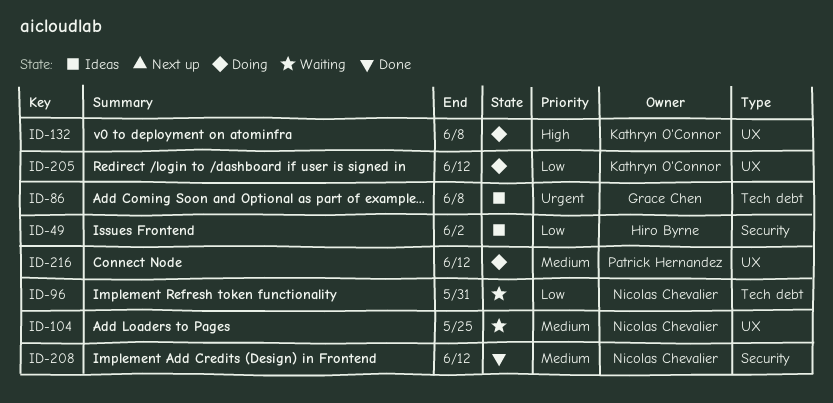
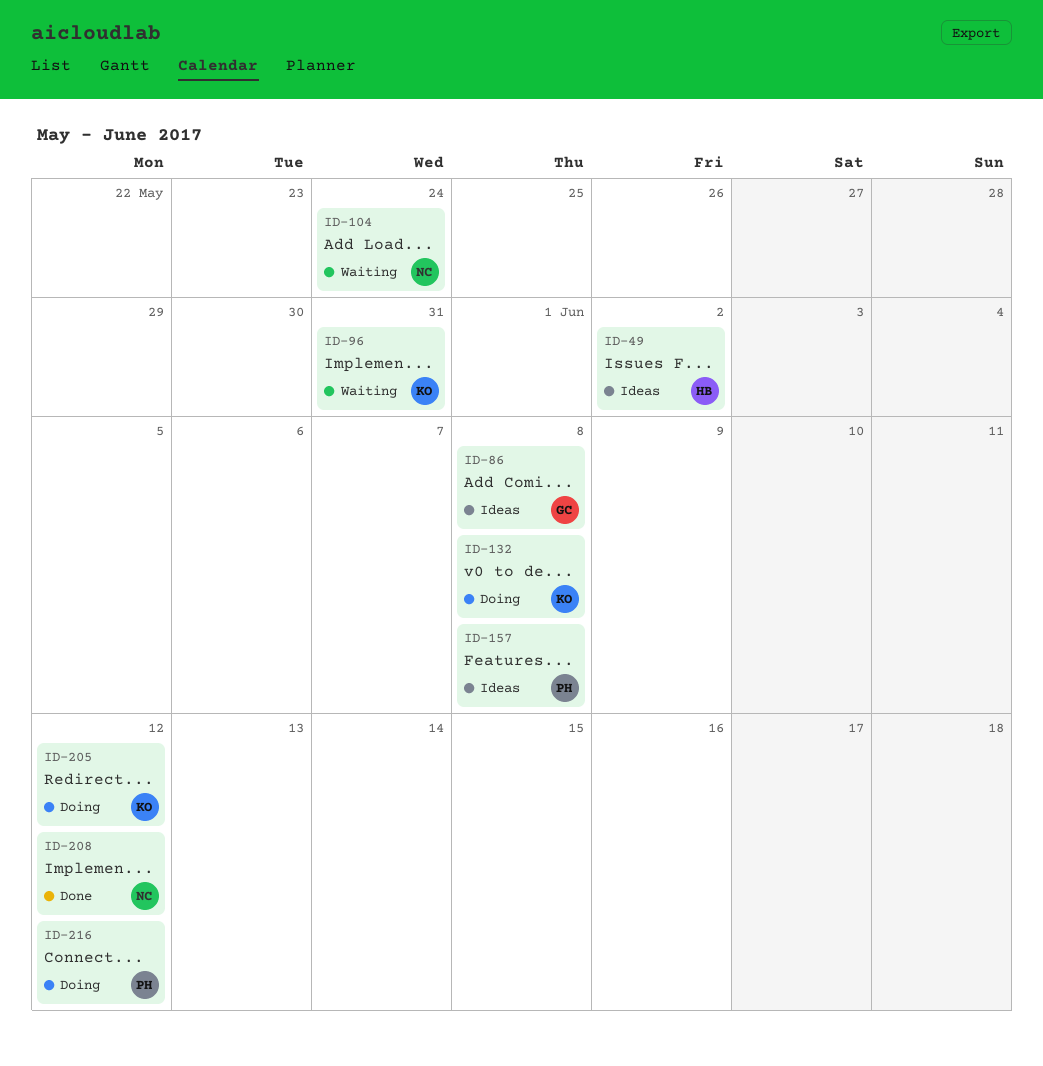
ID-96, owner: Nicolas Chevalier -> Kathryn O'Connor
ID-104, due: May 25 -> May 24
ID-157: none -> present

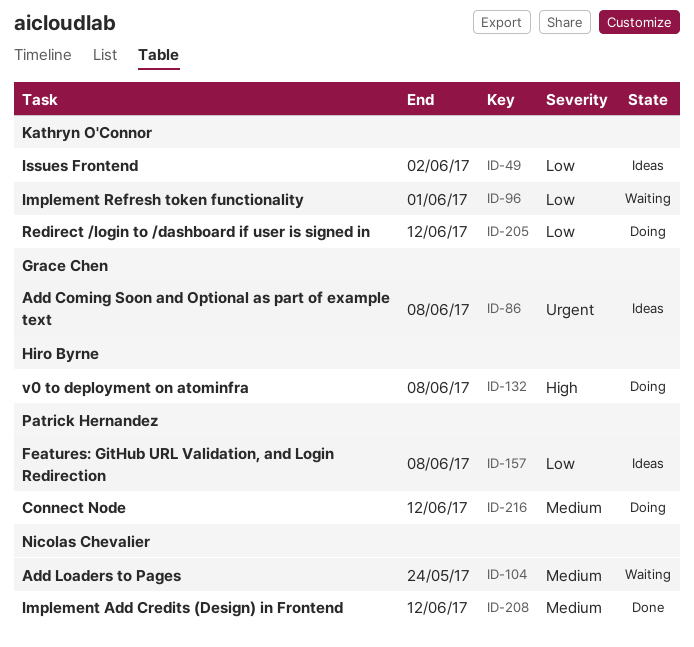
ID-49, owner: Hiro Byrne -> Kathryn O'Connor
ID-96, due: May 31 -> Jun 1
ID-132, owner: Kathryn O'Connor -> Hiro Byrne

